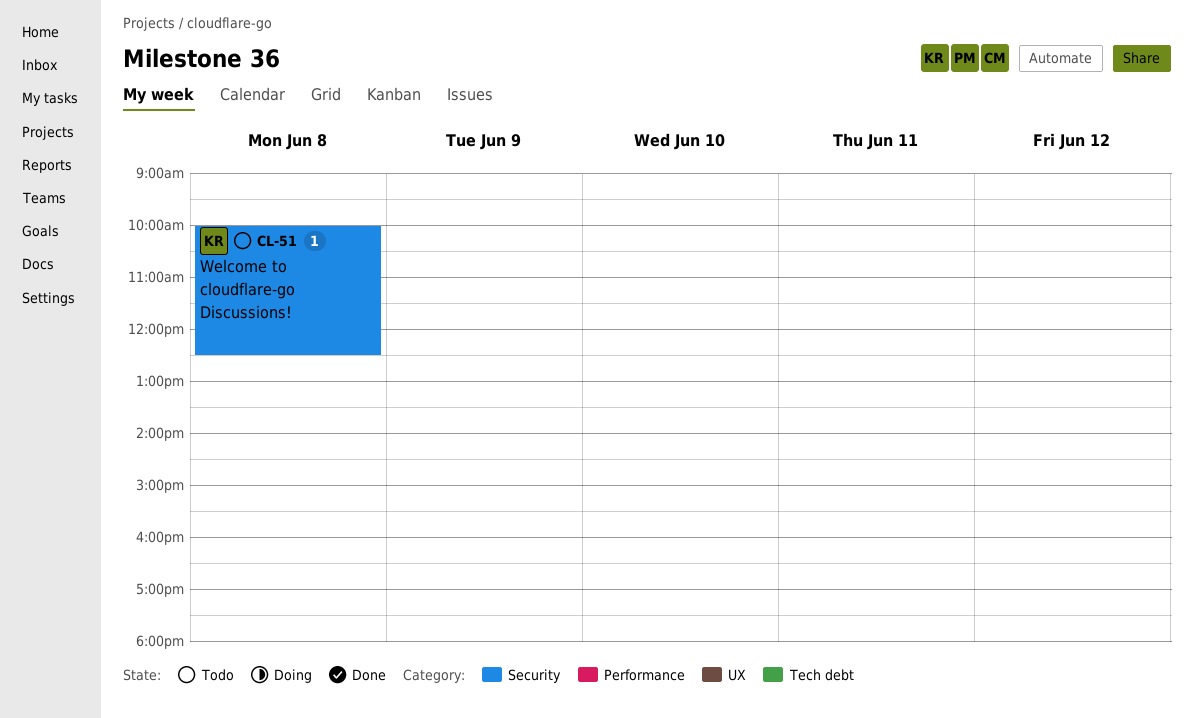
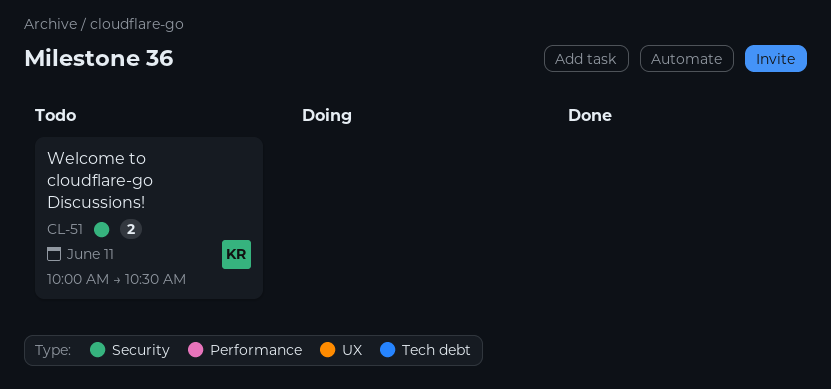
CL-51, estimate: 1 -> 2
CL-51, day: Jun 8 -> Jun 11
CL-51, ends: 12:30 -> 10:30

